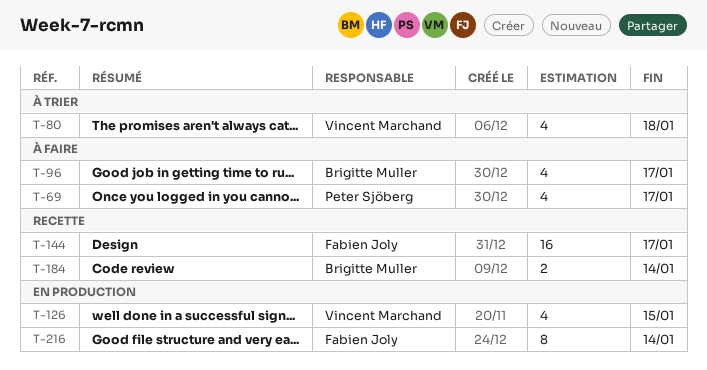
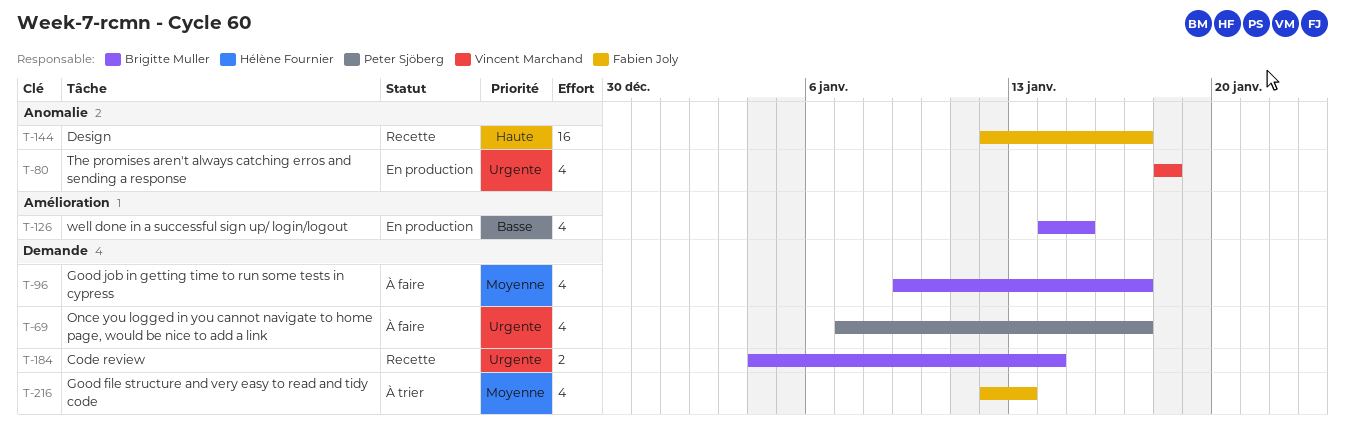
T-80, status: À trier -> En production
T-126, owner: Vincent Marchand -> Brigitte Muller
T-216, status: En production -> À trier
T-216, estimate: 8 -> 4
T-216, due: Jan 14 -> Jan 13

